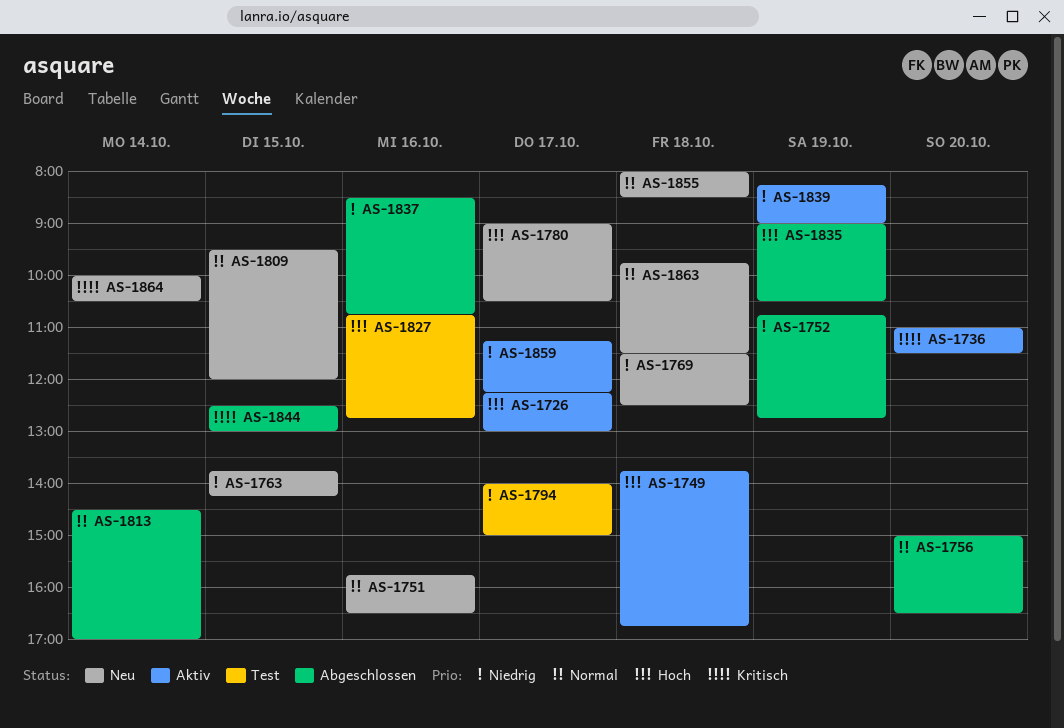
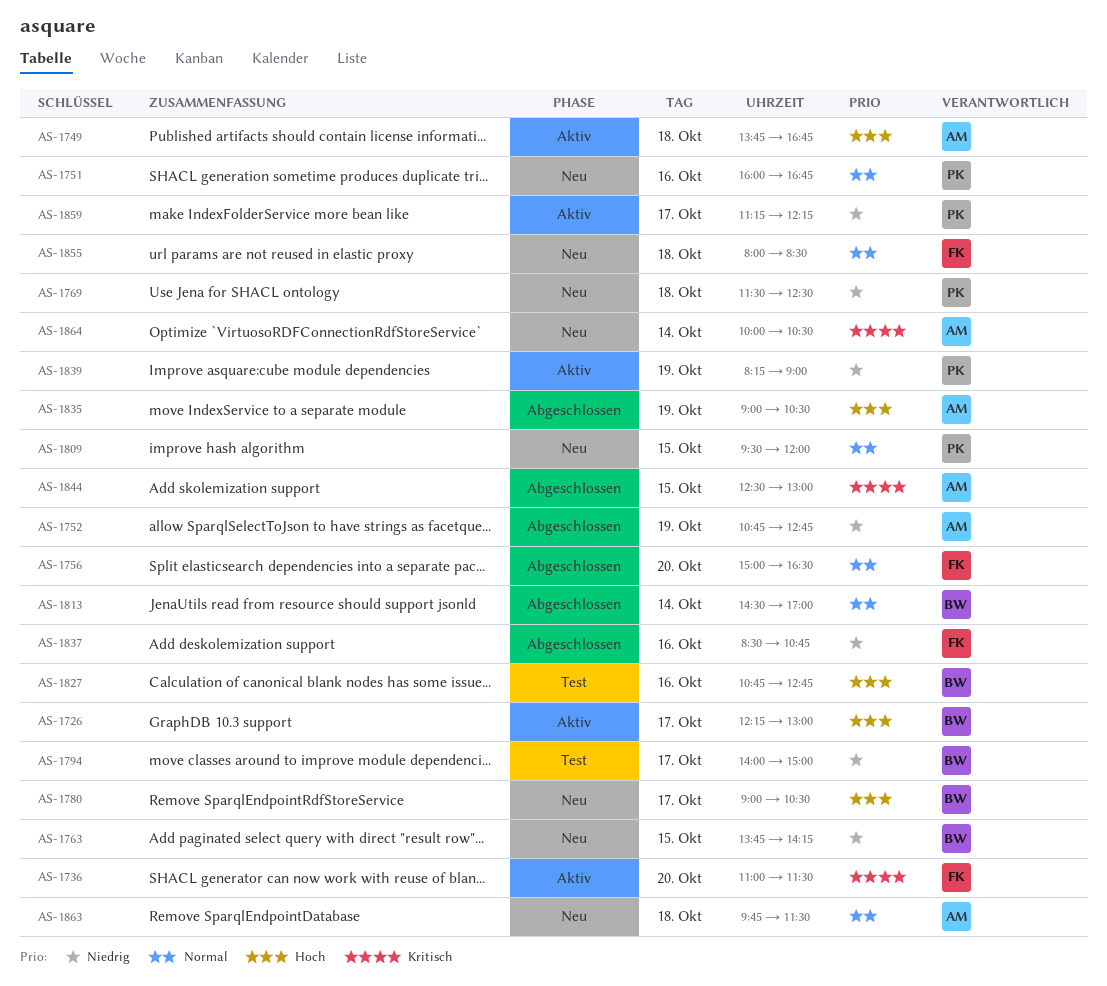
AS-1751, begins: 15:45 -> 16:00
AS-1751, ends: 16:30 -> 16:45

